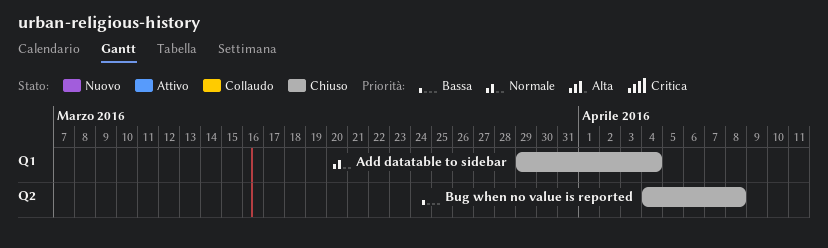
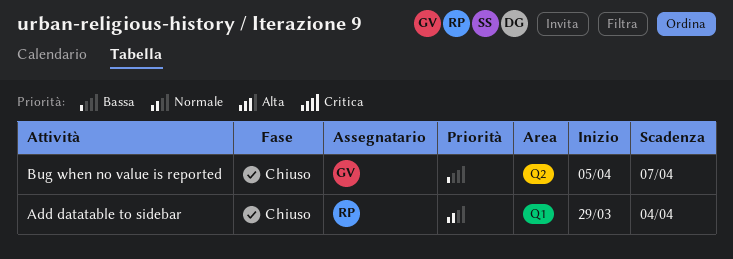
Bug when no value is reported, start: Apr 4 -> Apr 5
Bug when no value is reported, due: Apr 8 -> Apr 7

